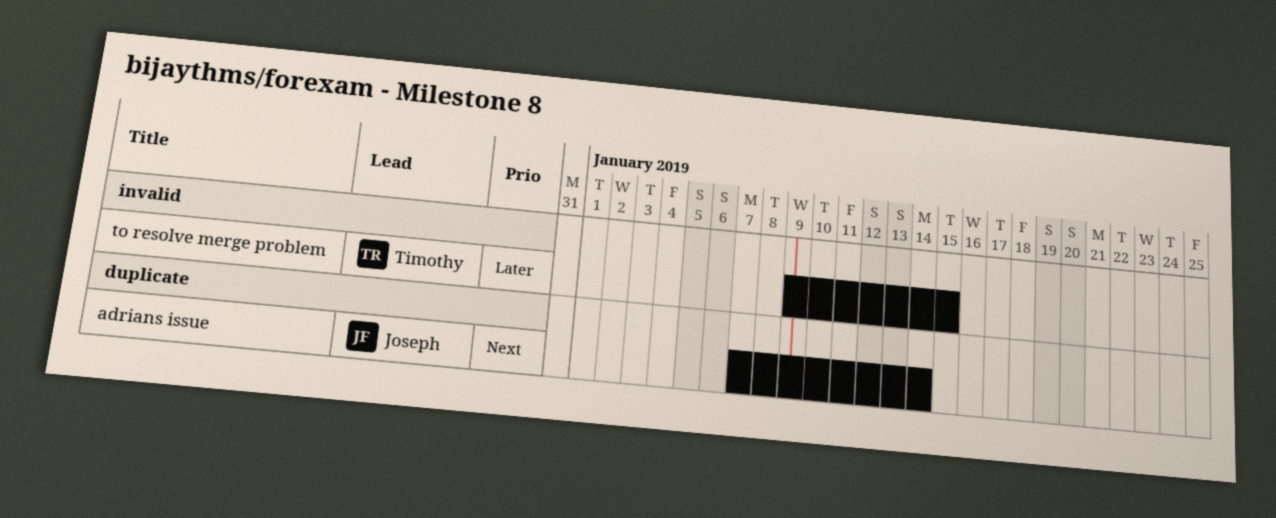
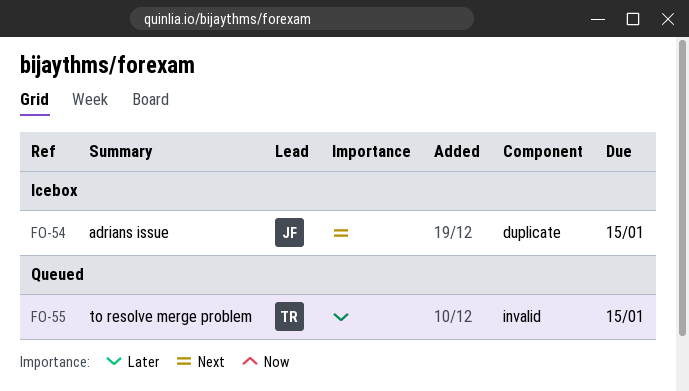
adrians issue, due: Jan 14 -> Jan 15

